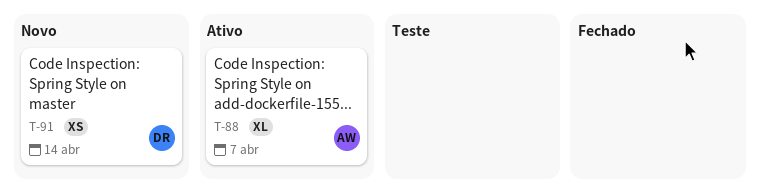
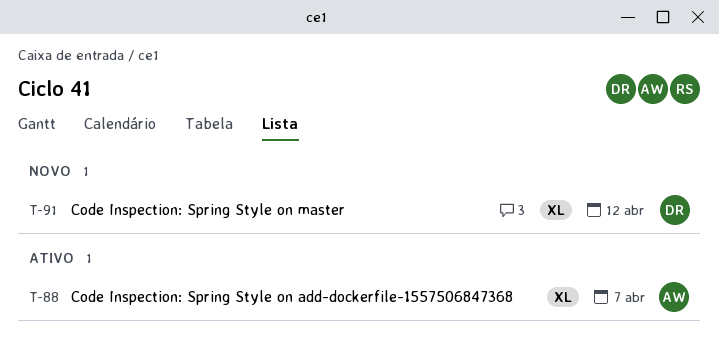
T-91, estimate: XS -> XL
T-91, due: Apr 14 -> Apr 12

